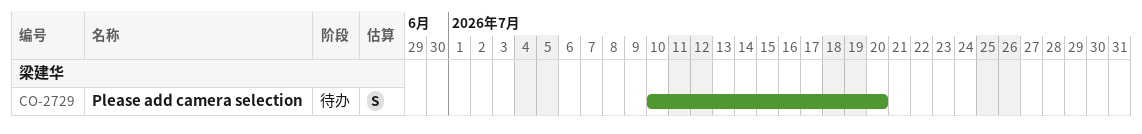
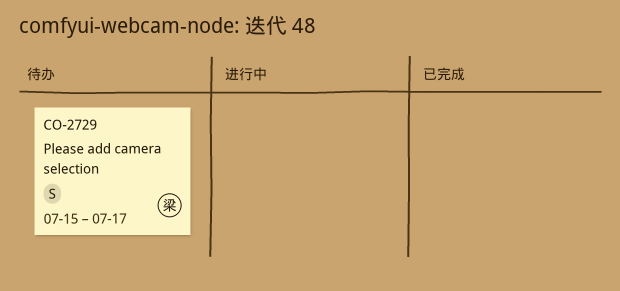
CO-2729, start: Jul 10 -> Jul 15
CO-2729, due: Jul 20 -> Jul 17

